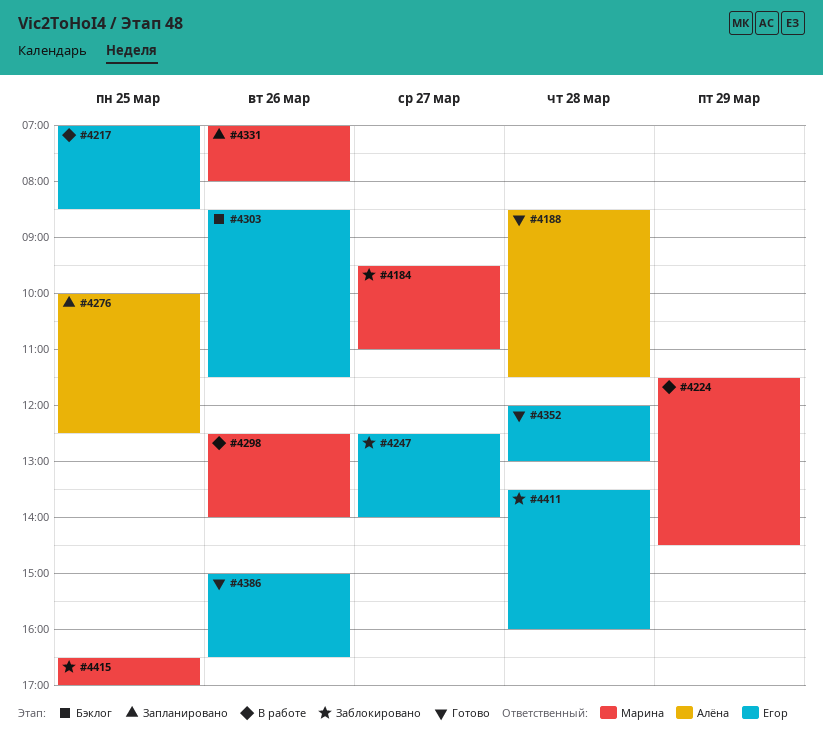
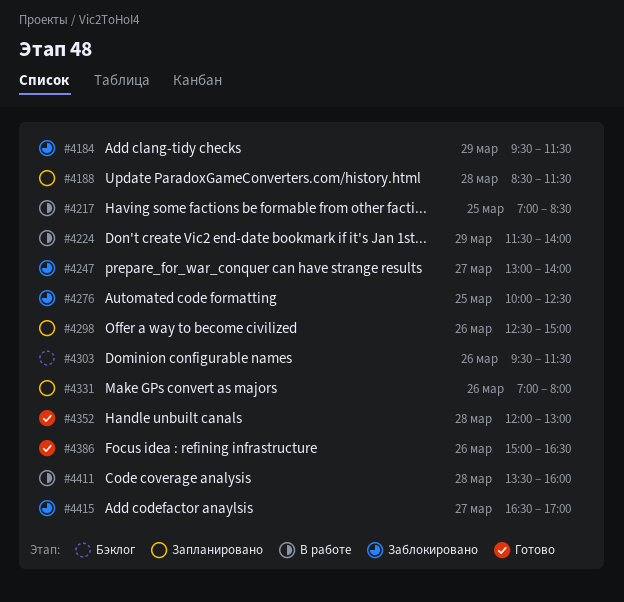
#4184, day: Mar 27 -> Mar 29
#4184, ends: 11:00 -> 11:30
#4188, status: Готово -> Запланировано
#4224, ends: 14:30 -> 14:00
#4247, begins: 12:30 -> 13:00
#4276, status: Запланировано -> Заблокировано
#4298, status: В работе -> Запланировано
#4298, ends: 14:00 -> 15:00
#4303, begins: 08:30 -> 09:30
#4411, status: Заблокировано -> В работе
#4415, day: Mar 25 -> Mar 27

